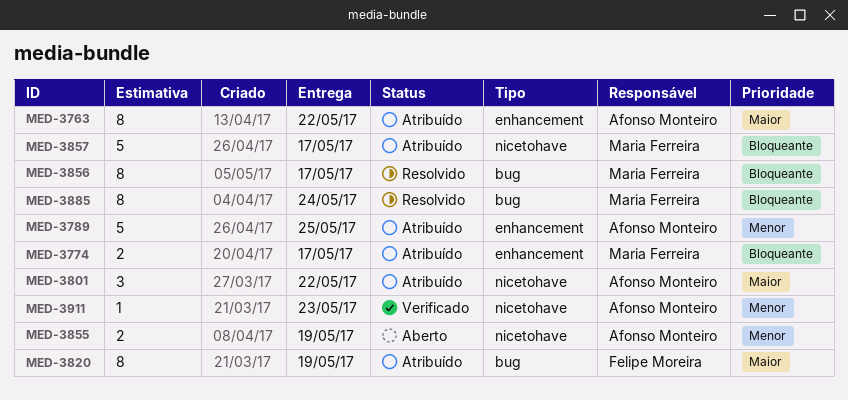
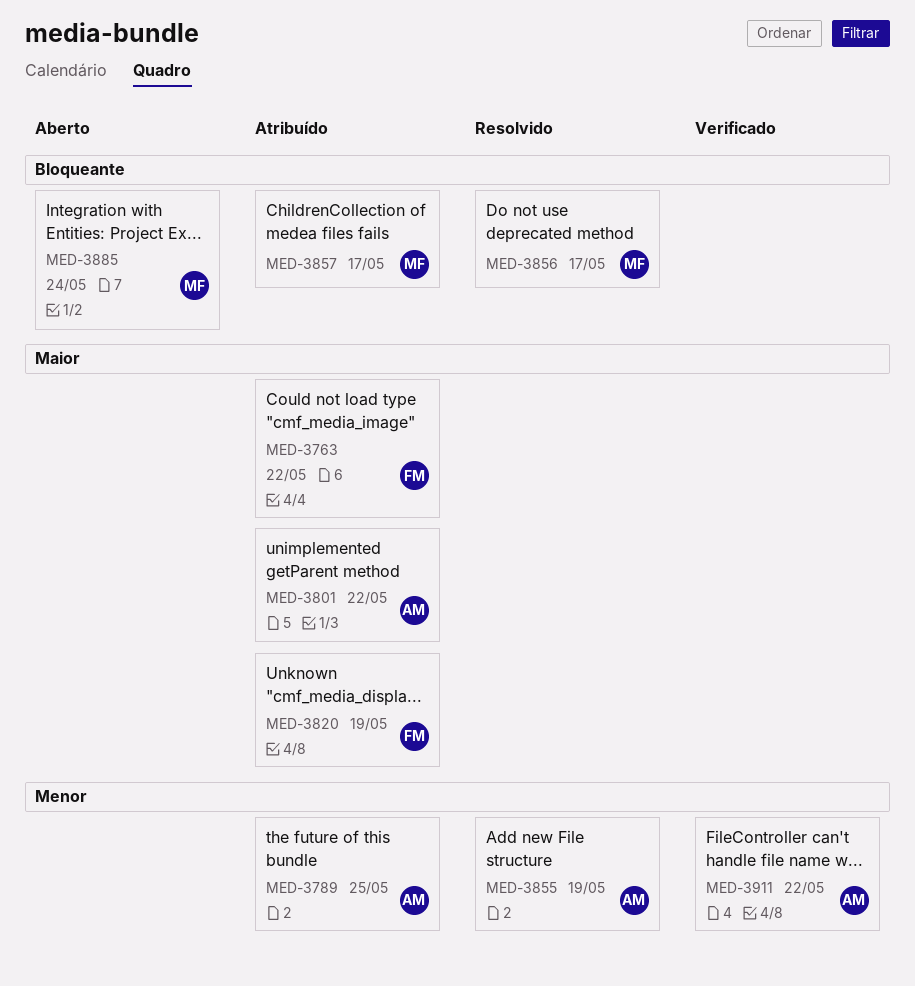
MED-3763, owner: Afonso Monteiro -> Felipe Moreira
MED-3774: present -> none
MED-3855, status: Aberto -> Resolvido
MED-3885, status: Resolvido -> Aberto
MED-3911, due: May 23 -> May 22

